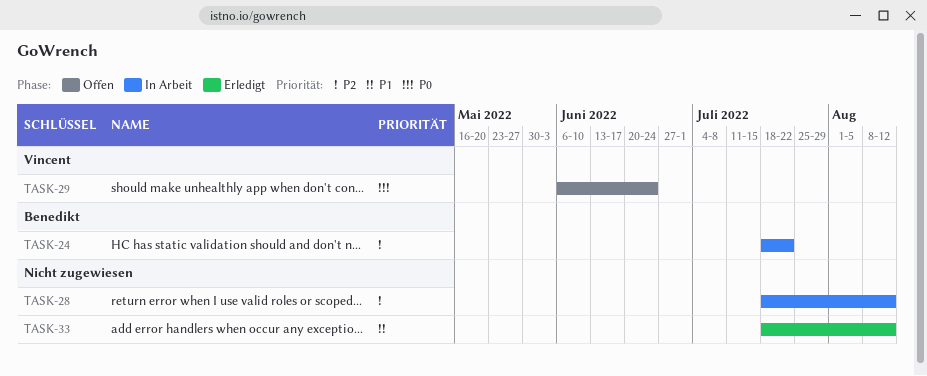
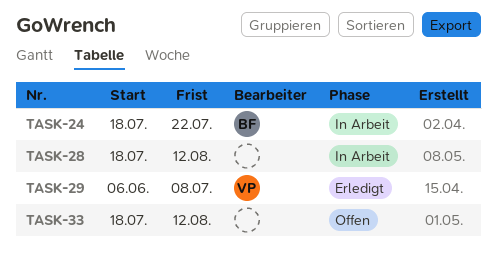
TASK-29, status: Offen -> Erledigt
TASK-29, due: Jun 24 -> Jul 8
TASK-33, status: Erledigt -> Offen

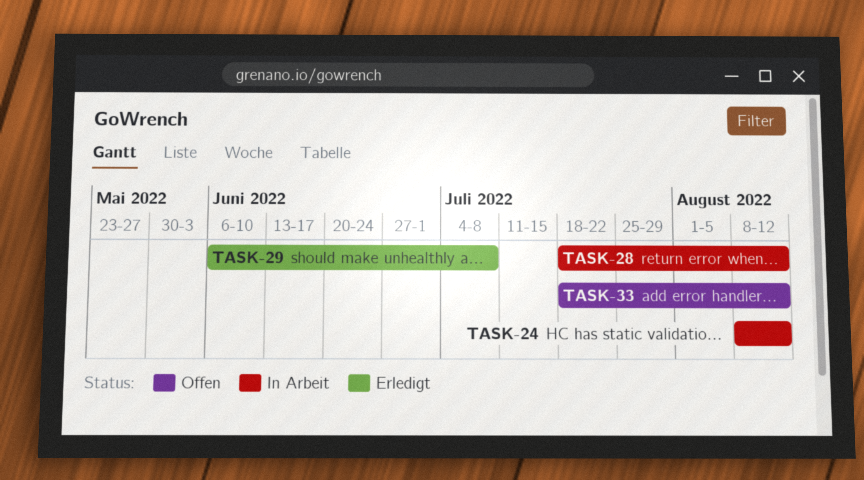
TASK-24, start: Jul 18 -> Aug 8
TASK-24, due: Jul 22 -> Aug 12

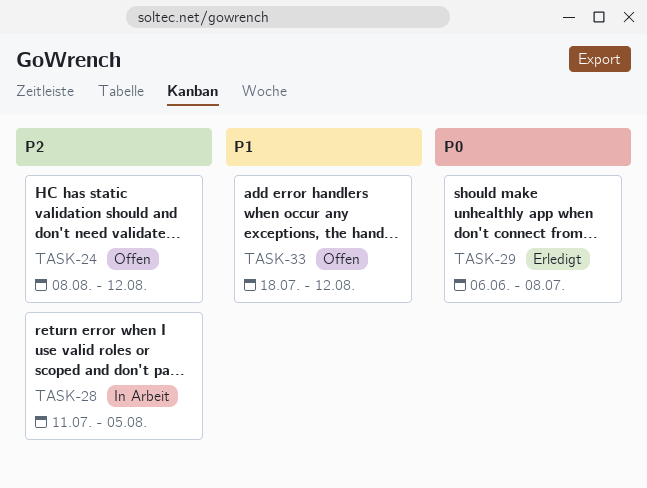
TASK-24, status: In Arbeit -> Offen
TASK-28, start: Jul 18 -> Jul 11
TASK-28, due: Aug 12 -> Aug 5

